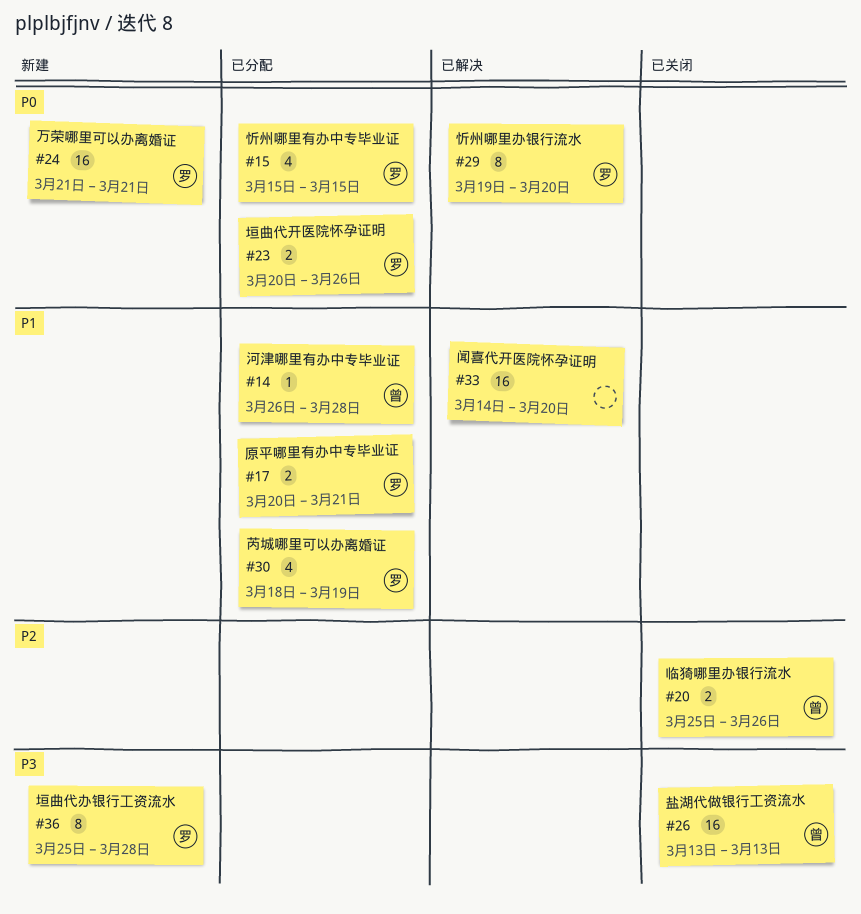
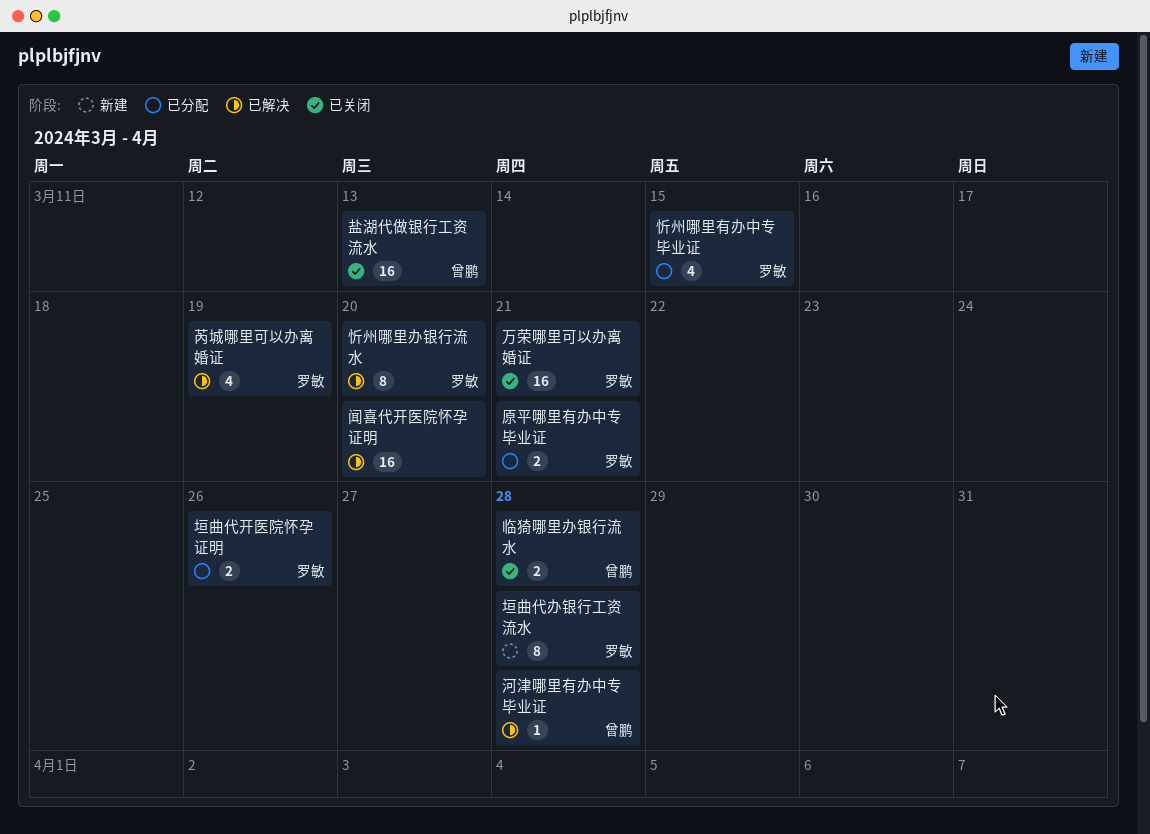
万荣哪里可以办离婚证, status: 新建 -> 已关闭
临猗哪里办银行流水, due: Mar 26 -> Mar 28
河津哪里有办中专毕业证, status: 已分配 -> 已解决
芮城哪里可以办离婚证, status: 已分配 -> 已解决

